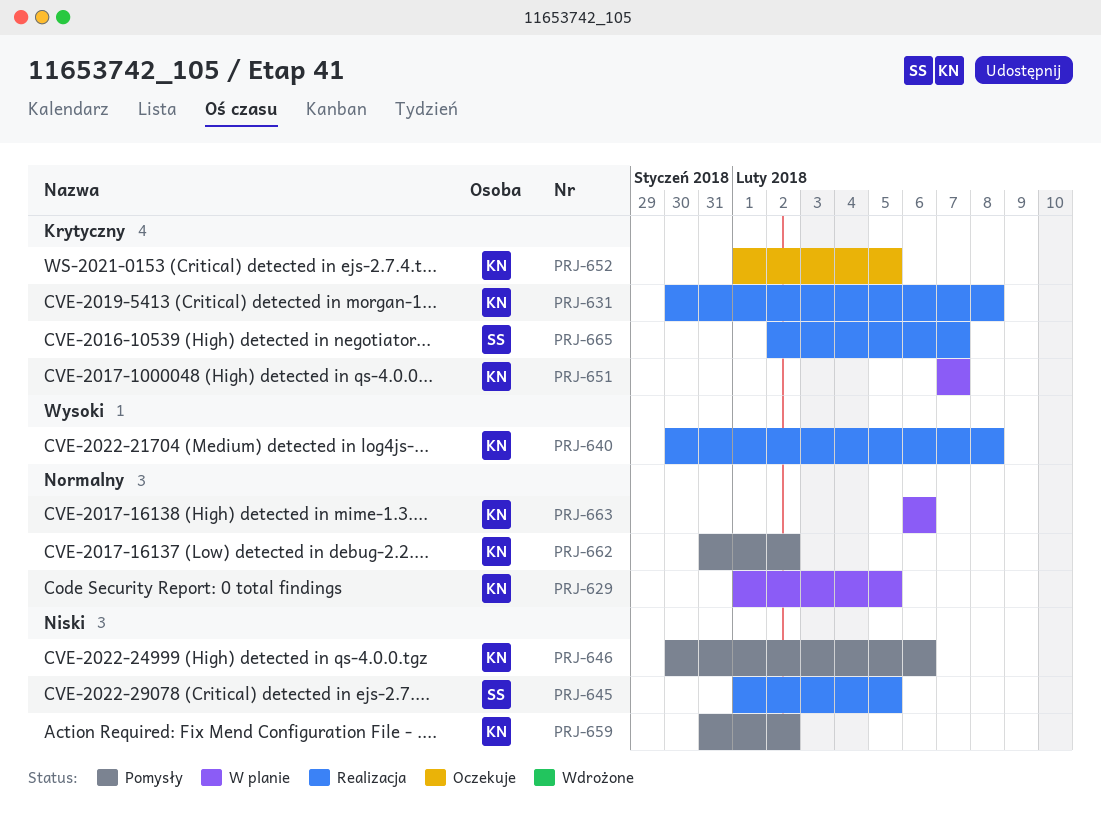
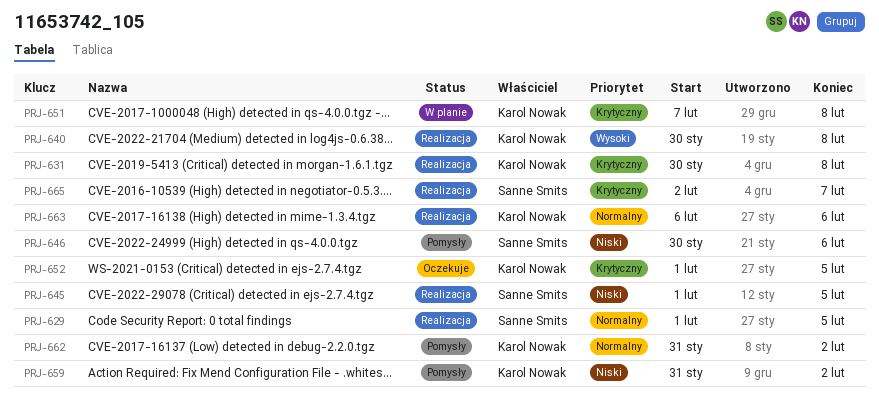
PRJ-629, status: W planie -> Realizacja
PRJ-629, owner: Karol Nowak -> Sanne Smits
PRJ-646, owner: Karol Nowak -> Sanne Smits
PRJ-651, due: Feb 7 -> Feb 8
PRJ-663, status: W planie -> Realizacja

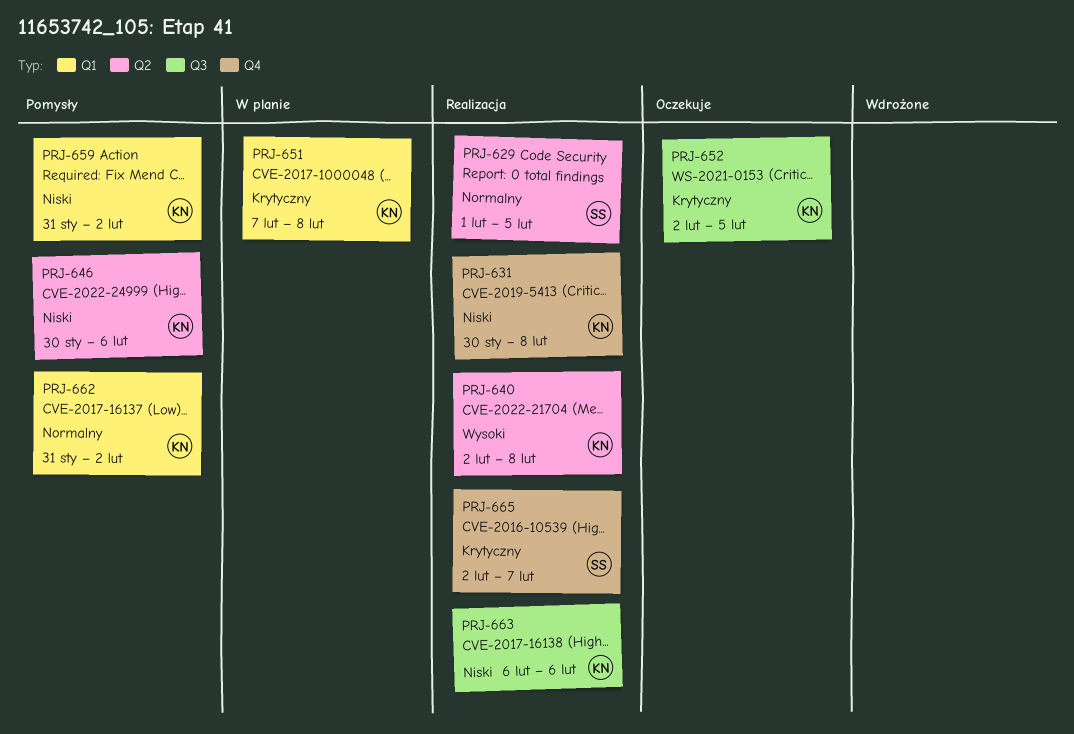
PRJ-631, priority: Krytyczny -> Niski
PRJ-640, start: Jan 30 -> Feb 2
PRJ-645: present -> none
PRJ-646, owner: Sanne Smits -> Karol Nowak
PRJ-652, start: Feb 1 -> Feb 2
PRJ-663, priority: Normalny -> Niski

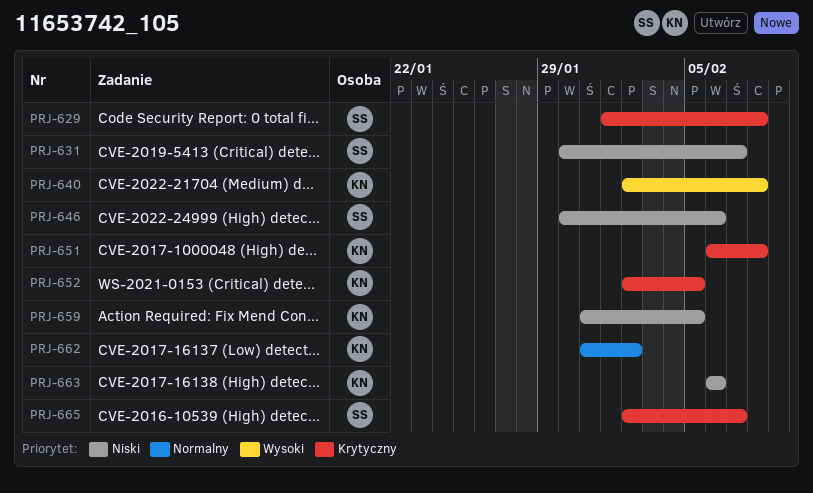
PRJ-629, priority: Normalny -> Krytyczny
PRJ-629, due: Feb 5 -> Feb 8
PRJ-631, owner: KN -> SS
PRJ-631, due: Feb 8 -> Feb 7
PRJ-646, owner: KN -> SS
PRJ-651, start: Feb 7 -> Feb 6
PRJ-659, due: Feb 2 -> Feb 5

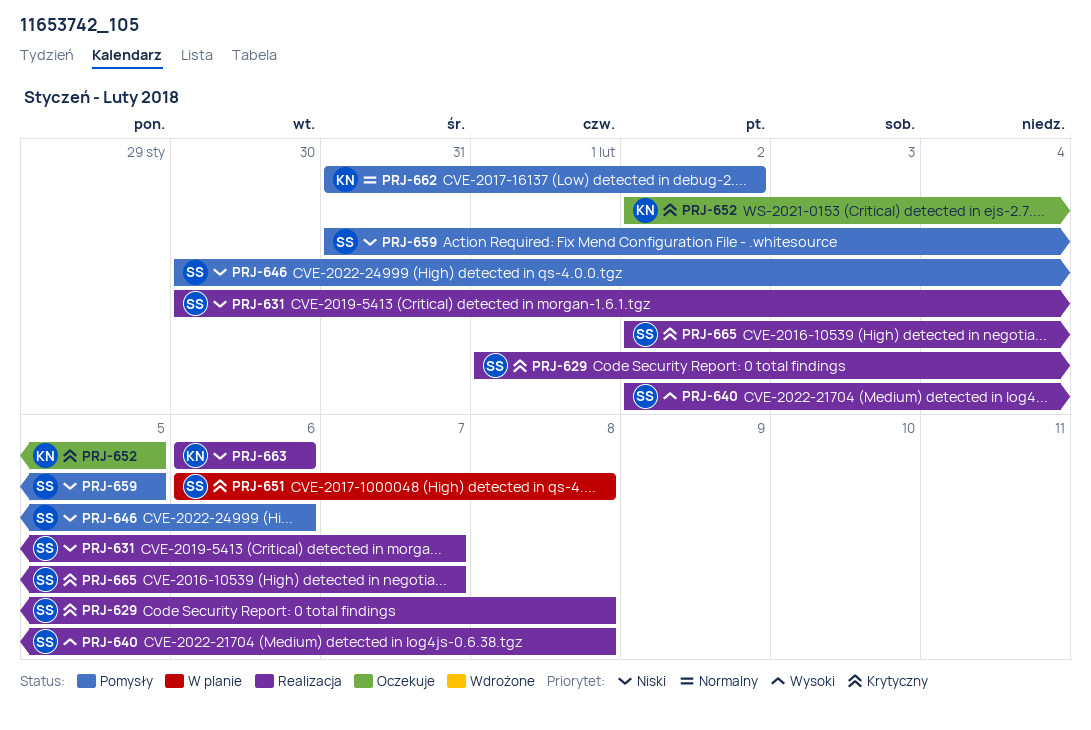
PRJ-640, owner: KN -> SS
PRJ-651, owner: KN -> SS
PRJ-659, owner: KN -> SS

